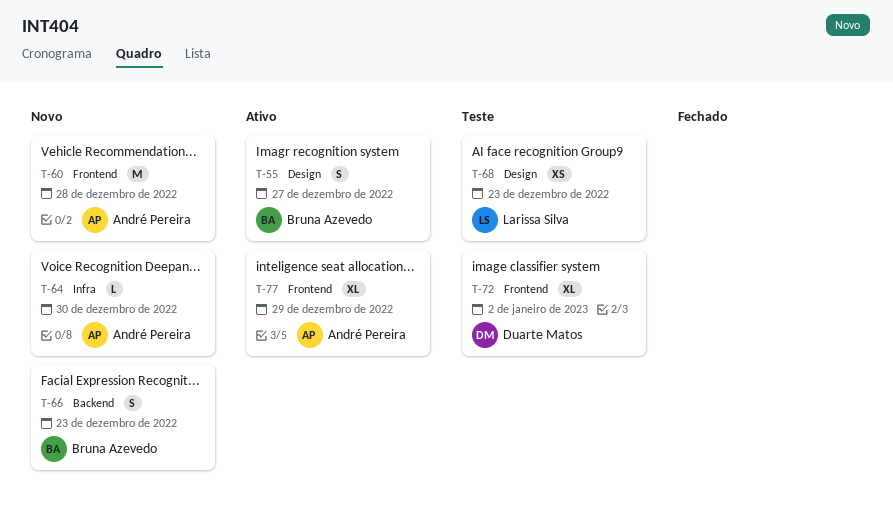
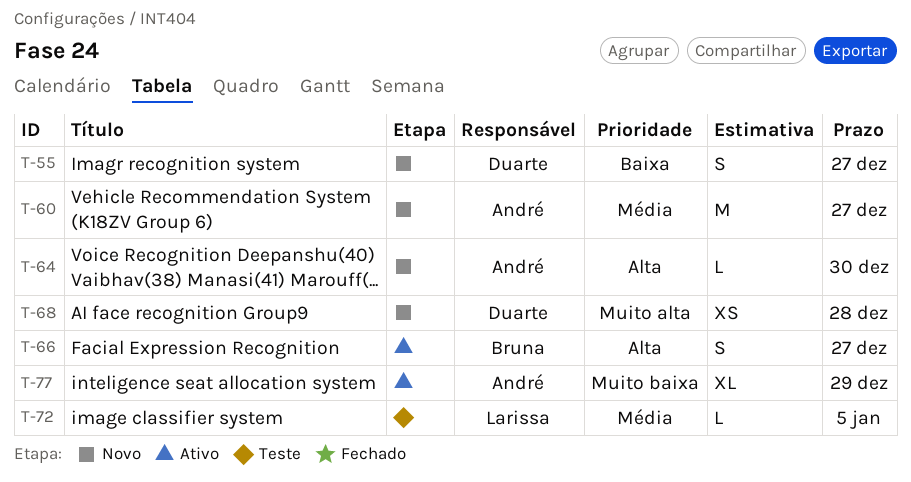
T-55, status: Ativo -> Novo
T-55, owner: Bruna Azevedo -> Duarte Matos
T-60, due: Dec 28 -> Dec 27
T-66, status: Novo -> Ativo
T-66, due: Dec 23 -> Dec 27
T-68, status: Teste -> Novo
T-68, owner: Larissa Silva -> Duarte Matos
T-68, due: Dec 23 -> Dec 28
T-72, owner: Duarte Matos -> Larissa Silva
T-72, estimate: XL -> L
T-72, due: Jan 2 -> Jan 5

